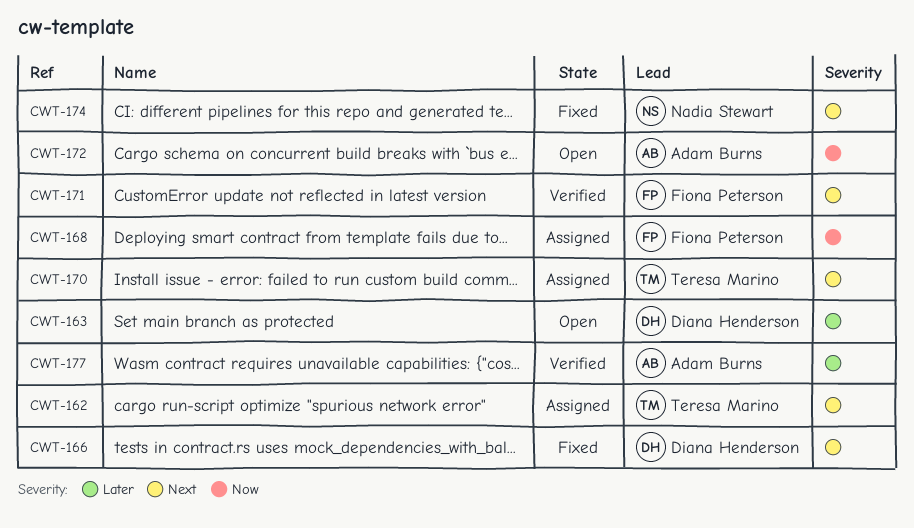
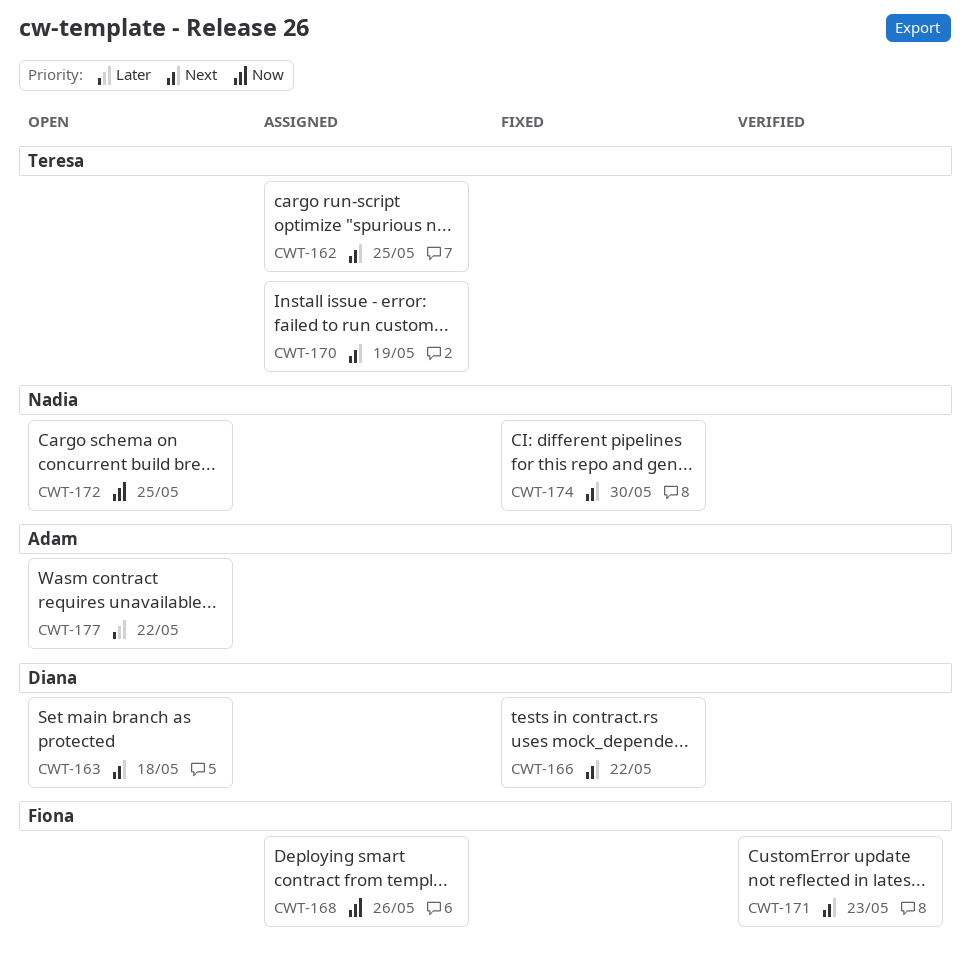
CWT-163, priority: Later -> Next
CWT-172, owner: Adam Burns -> Nadia Stewart
CWT-177, status: Verified -> Open

